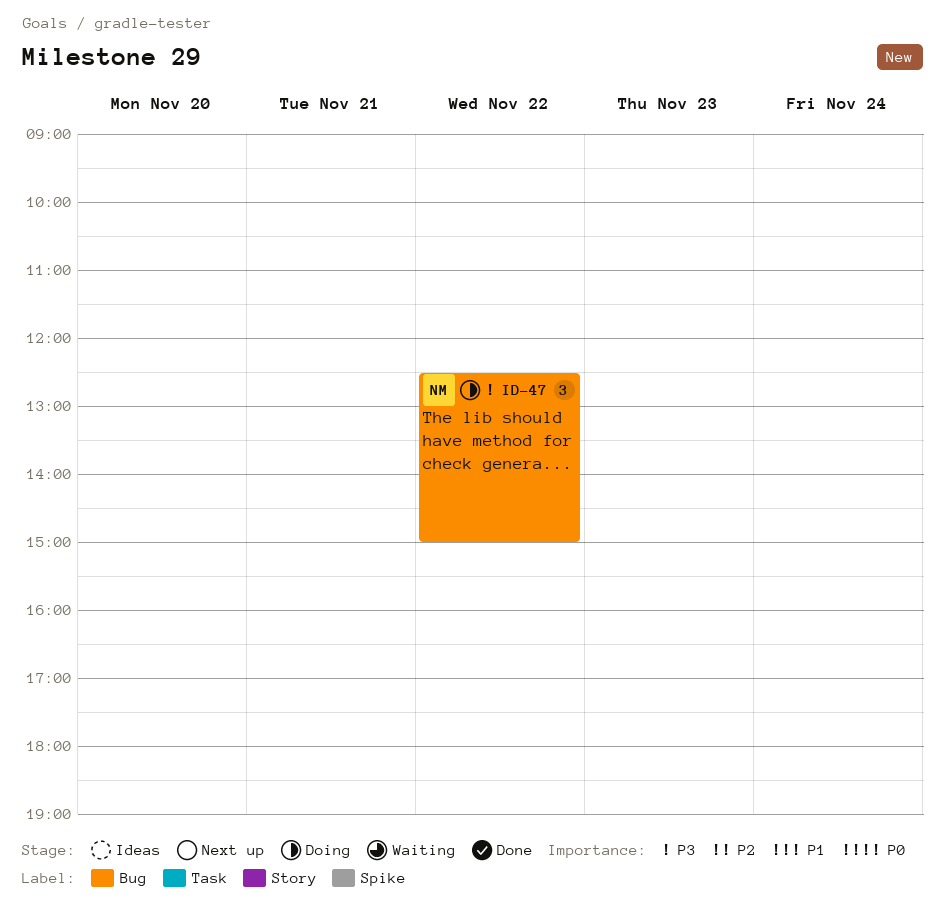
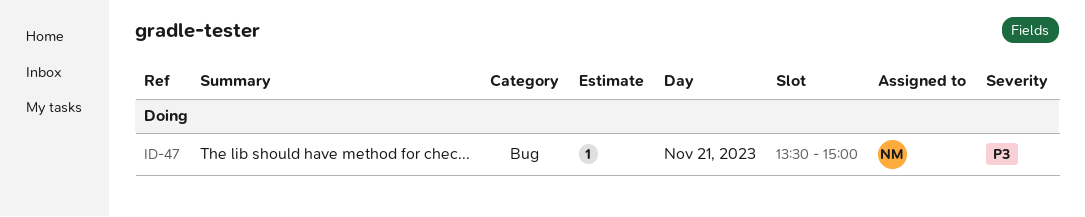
ID-47, estimate: 3 -> 1
ID-47, day: Nov 22 -> Nov 21
ID-47, begins: 12:30 -> 13:30

